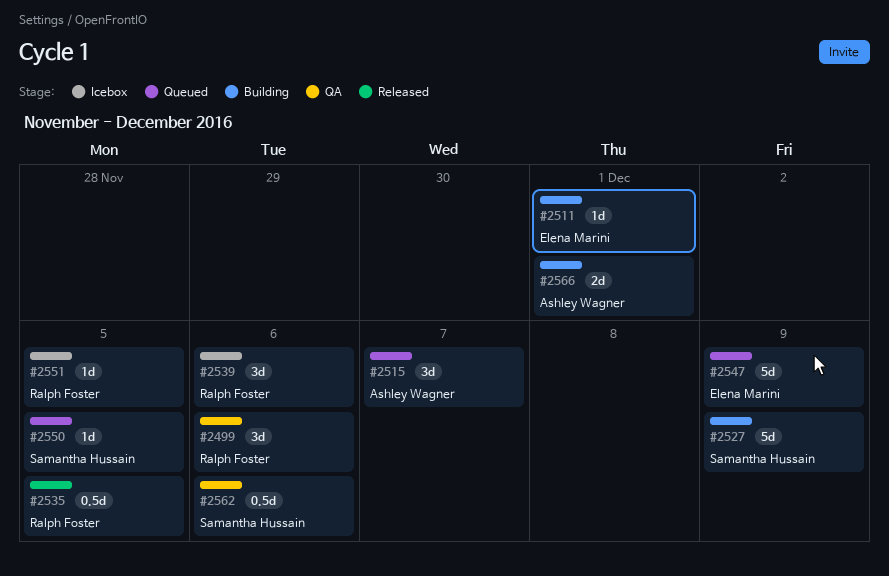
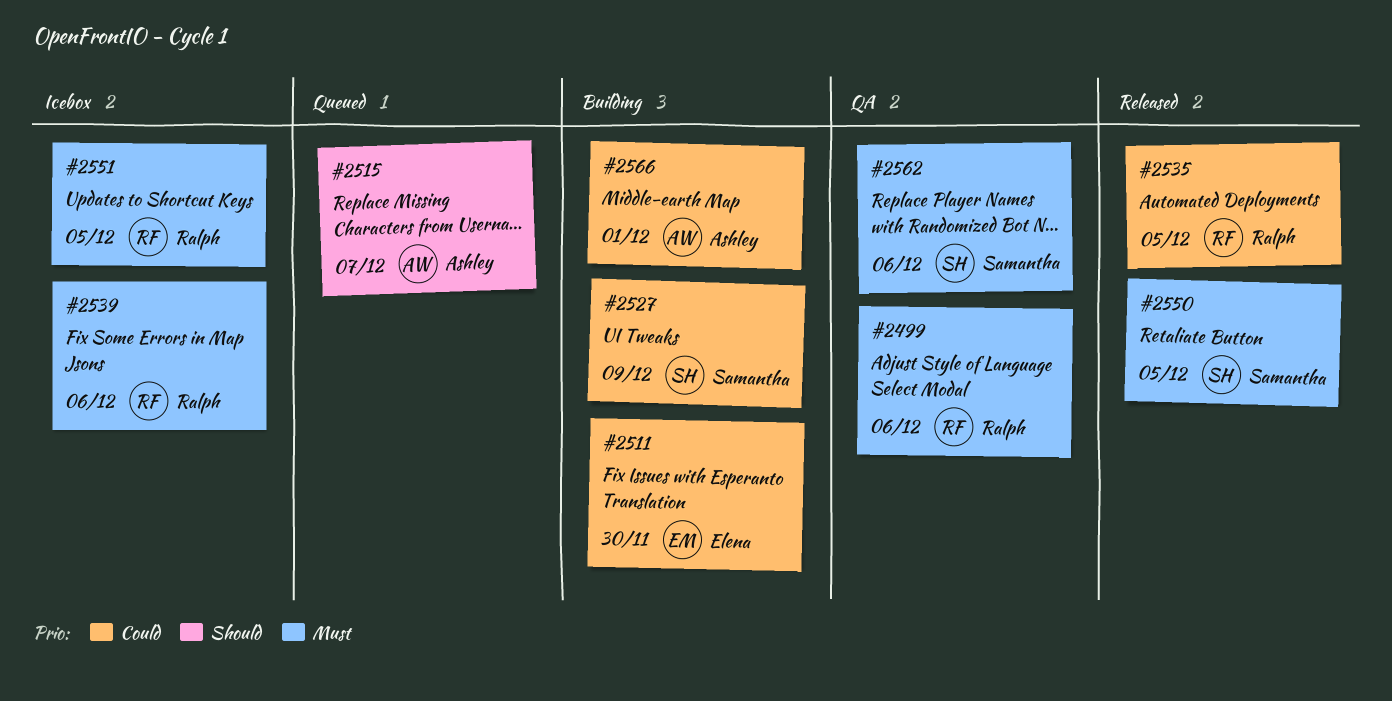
#2511, due: Dec 1 -> Nov 30
#2547: present -> none
#2550, status: Queued -> Released

